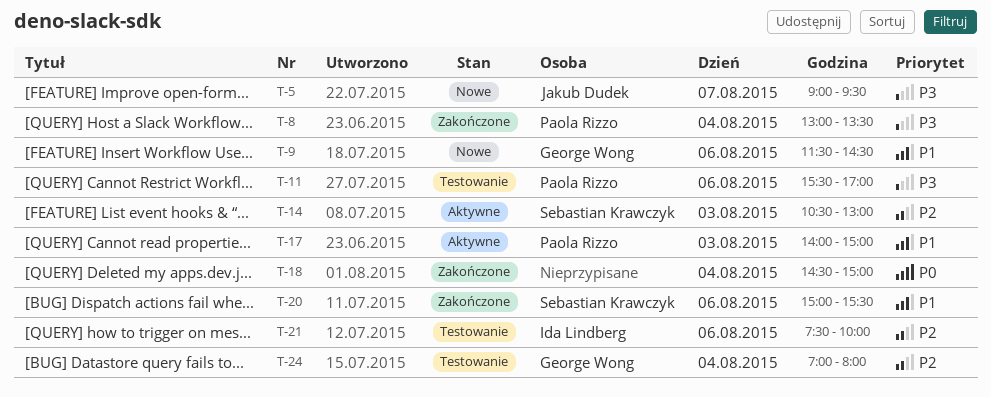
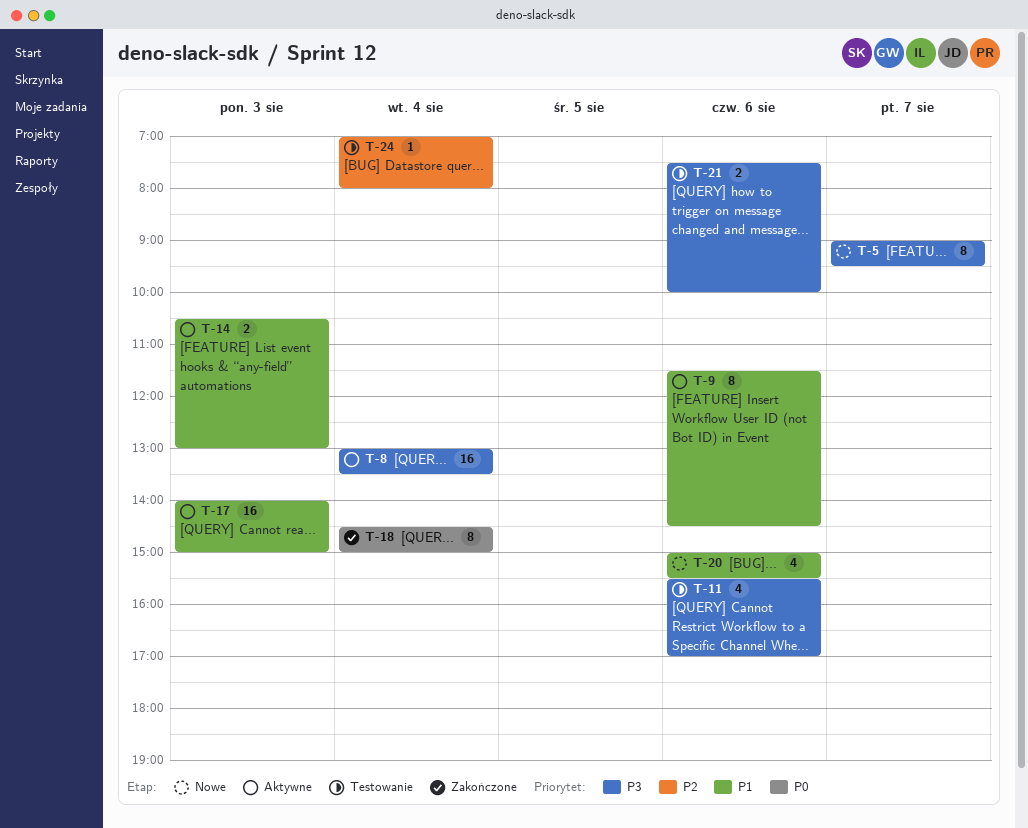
T-8, status: Zakończone -> Aktywne
T-9, status: Nowe -> Aktywne
T-14, priority: P2 -> P1
T-20, status: Zakończone -> Nowe
T-21, priority: P2 -> P3

